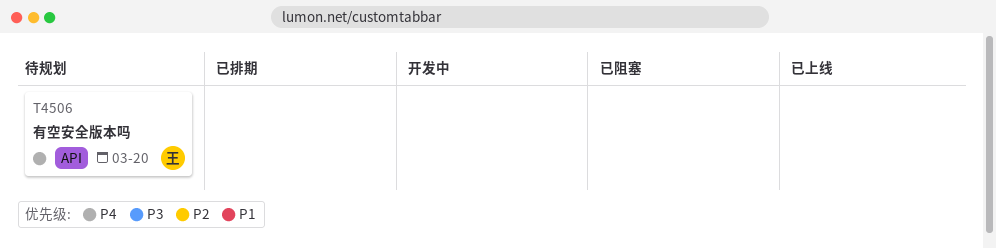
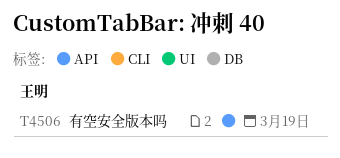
T4506, due: Mar 20 -> Mar 19

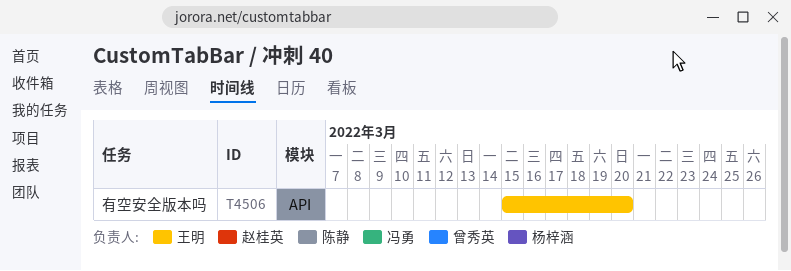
T4506, due: Mar 19 -> Mar 20

